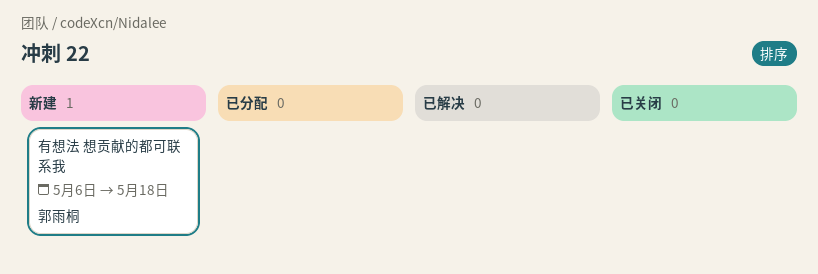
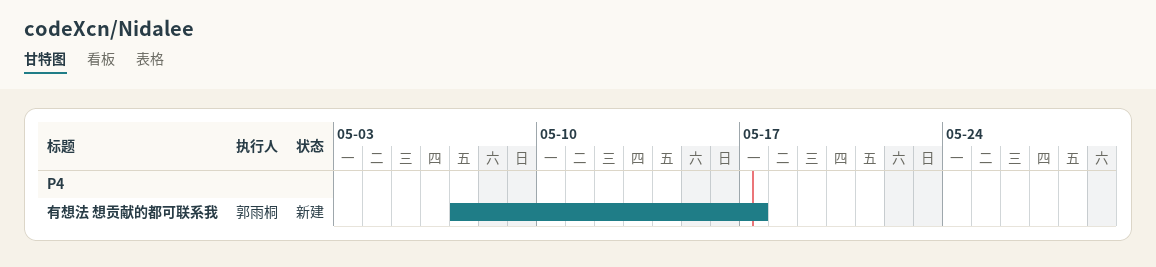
有想法 想贡献的都可联系我, start: May 6 -> May 7
有想法 想贡献的都可联系我, due: May 18 -> May 17

